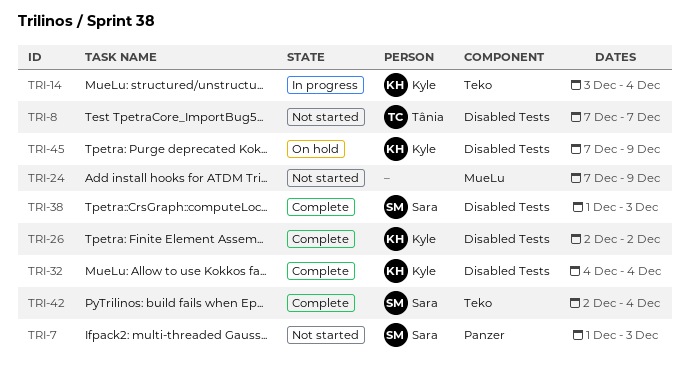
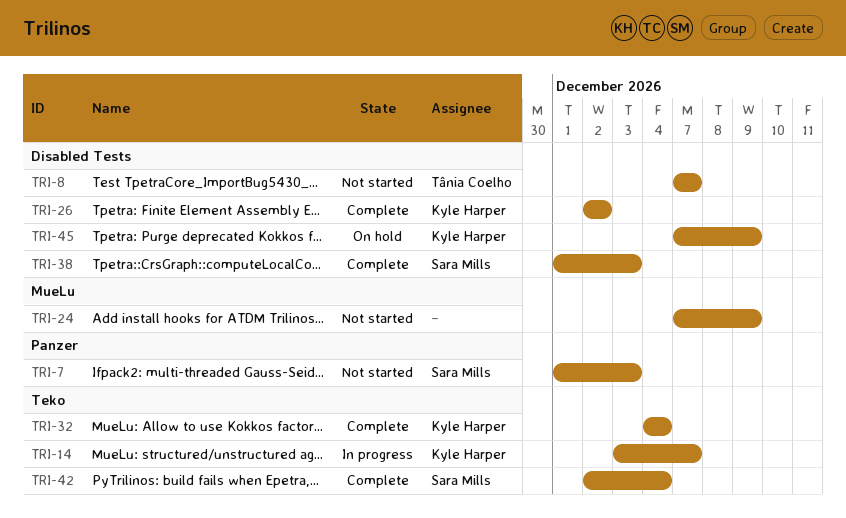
TRI-14, due: Dec 4 -> Dec 7
TRI-32, label: Disabled Tests -> Teko

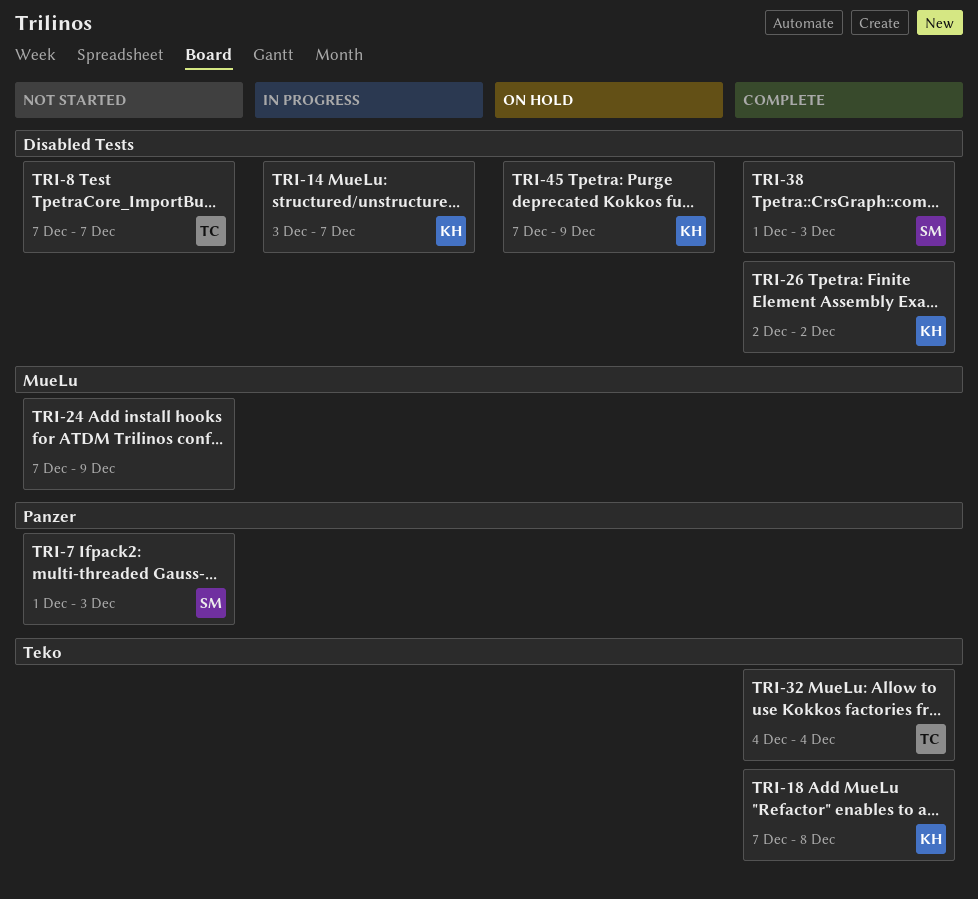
TRI-14, label: Teko -> Disabled Tests
TRI-18: none -> present
TRI-32, owner: Kyle Harper -> Tânia Coelho
TRI-42: present -> none

